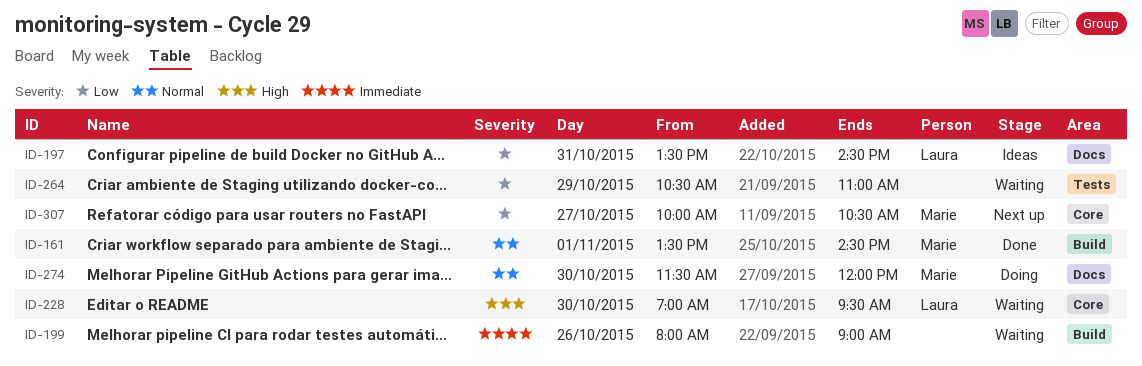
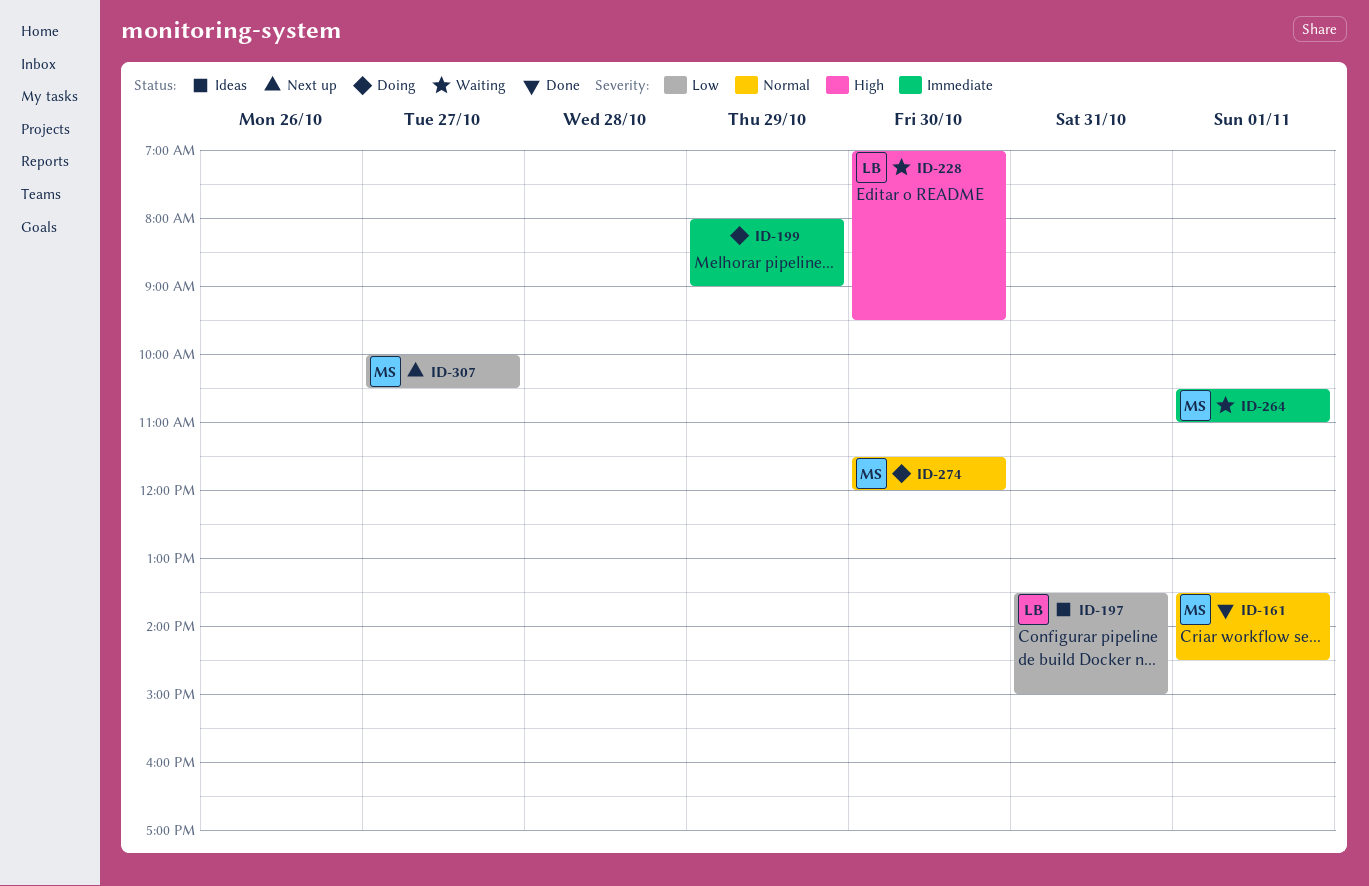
ID-197, ends: 14:30 -> 15:00
ID-199, status: Waiting -> Doing
ID-199, day: Oct 26 -> Oct 29
ID-264, owner: none -> Marie
ID-264, priority: Low -> Immediate
ID-264, day: Oct 29 -> Nov 1

